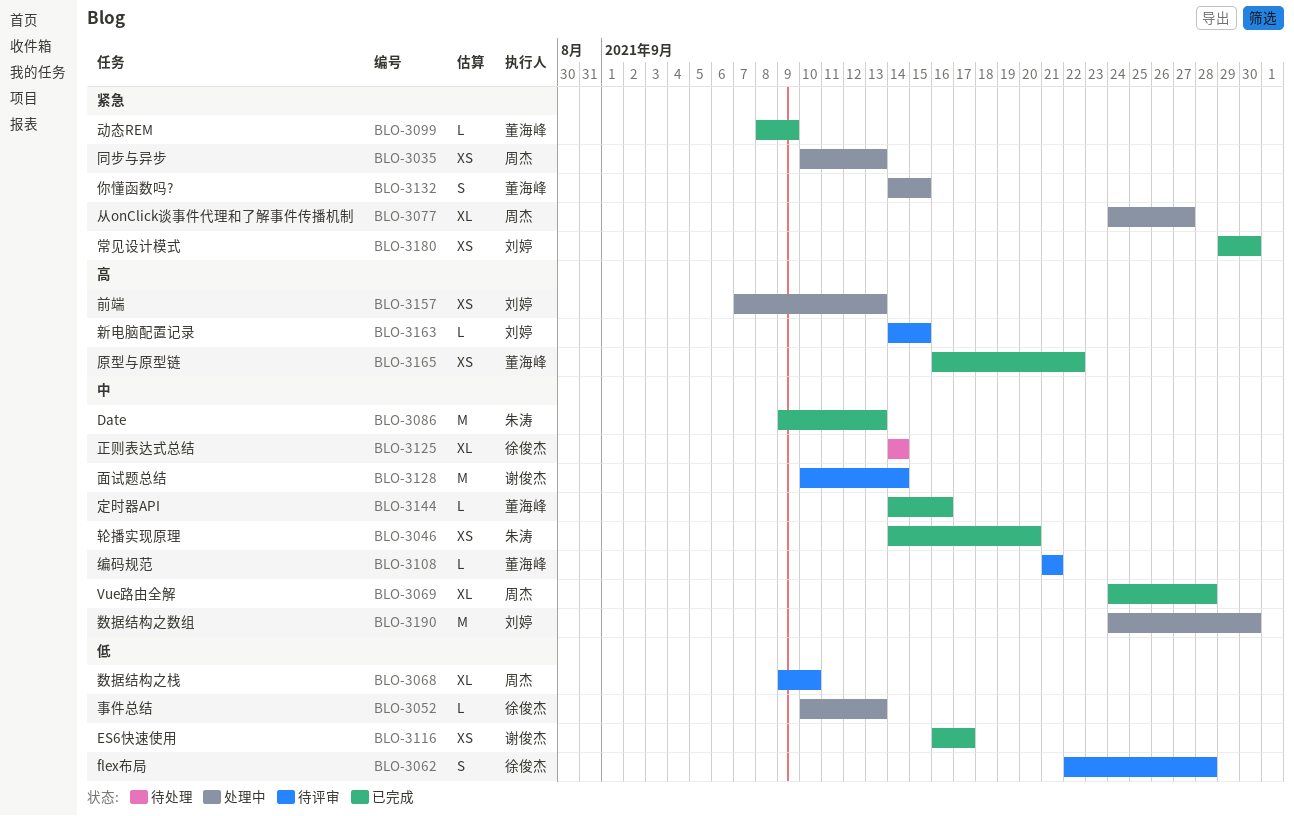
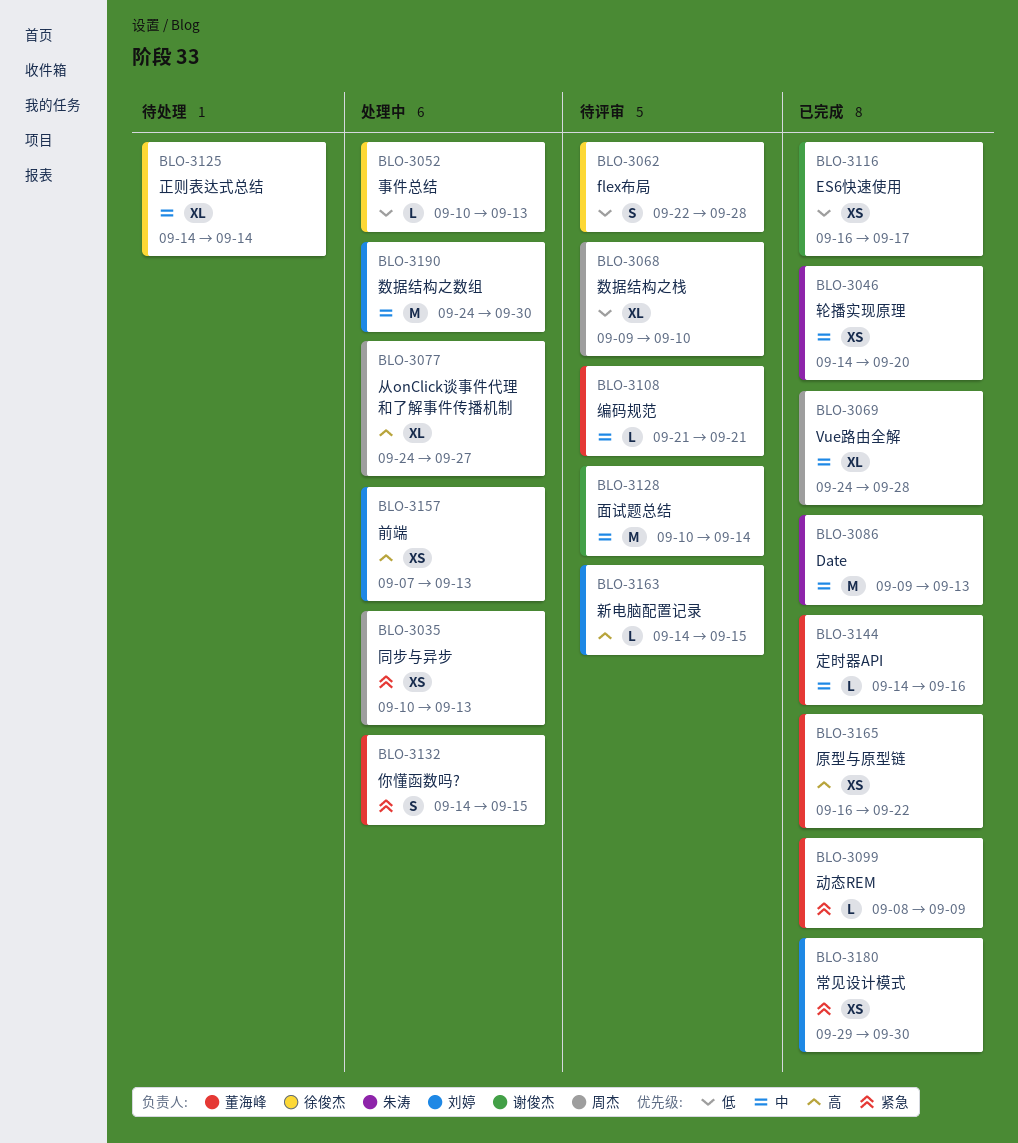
BLO-3077, priority: 紧急 -> 高

